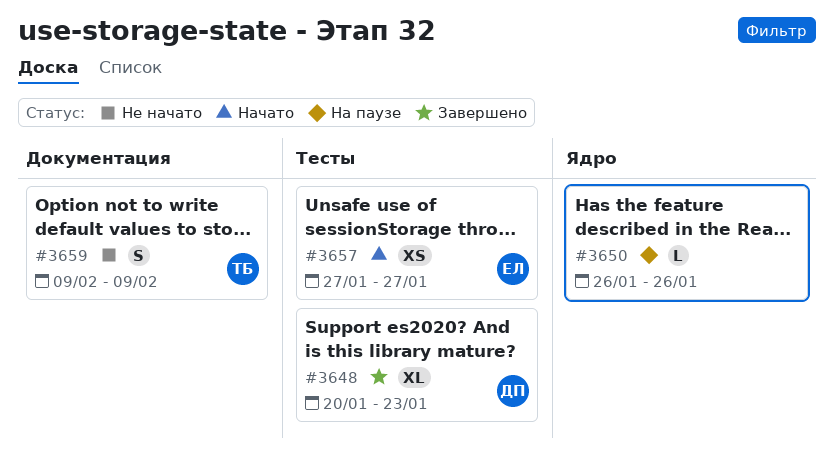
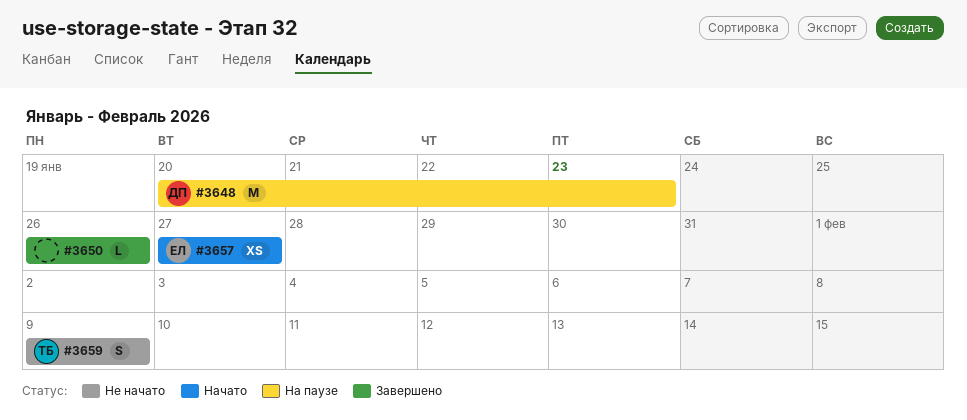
#3648, status: Завершено -> На паузе
#3648, estimate: XL -> M
#3650, status: На паузе -> Завершено

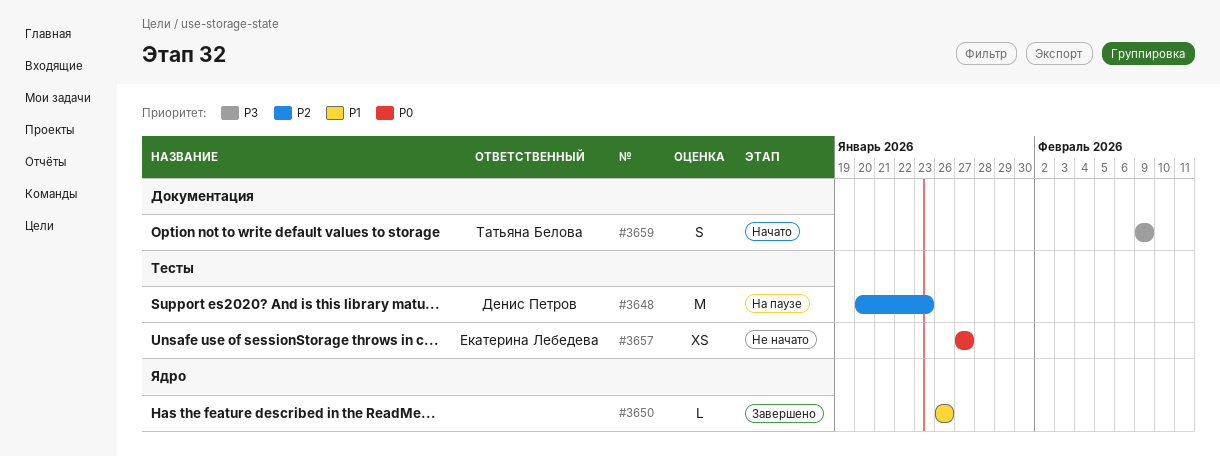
#3657, status: Начато -> Не начато
#3659, status: Не начато -> Начато

